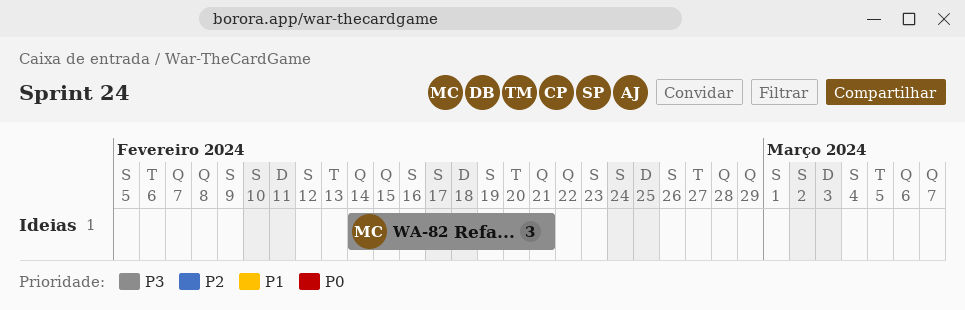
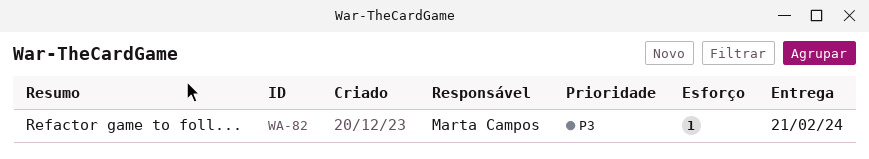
WA-82, estimate: 3 -> 1

